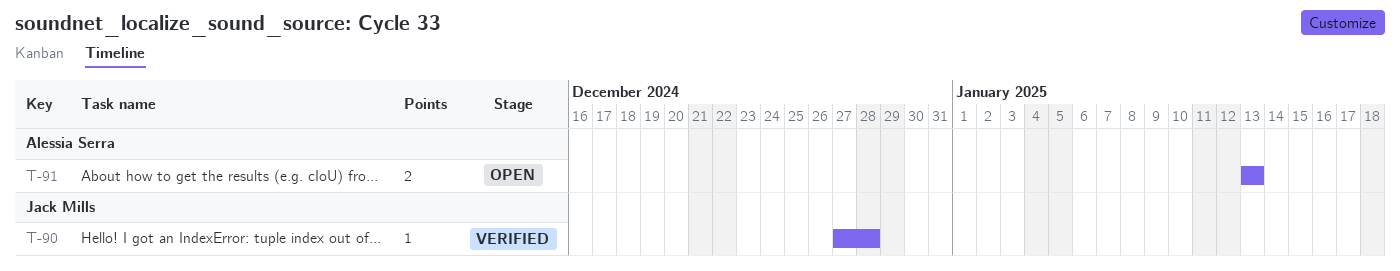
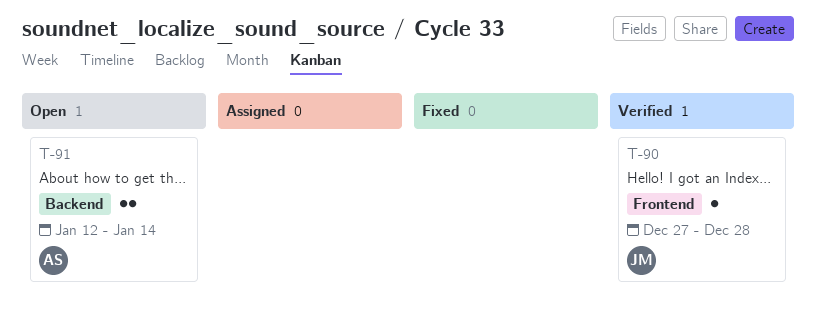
T-91, start: Jan 13 -> Jan 12
T-91, due: Jan 13 -> Jan 14

